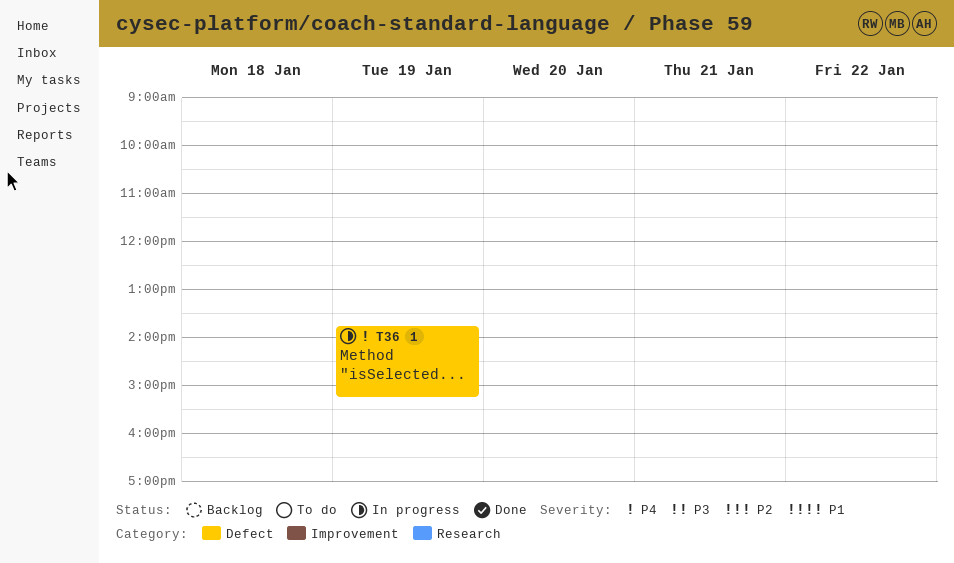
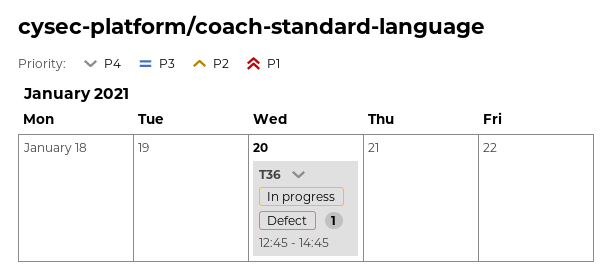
T36, day: Jan 19 -> Jan 20
T36, begins: 13:45 -> 12:45
T36, ends: 15:15 -> 14:45

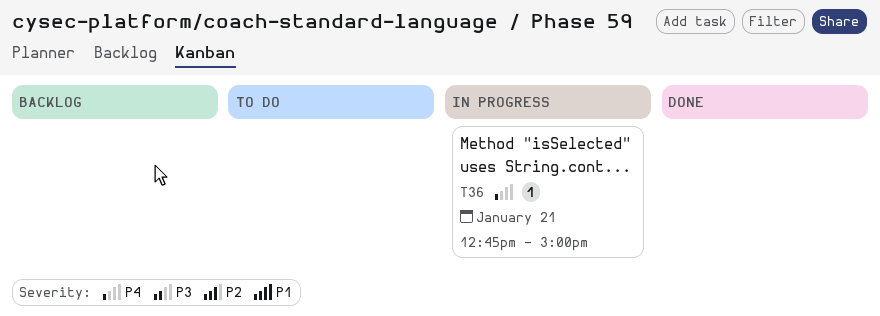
T36, day: Jan 20 -> Jan 21
T36, ends: 14:45 -> 15:00

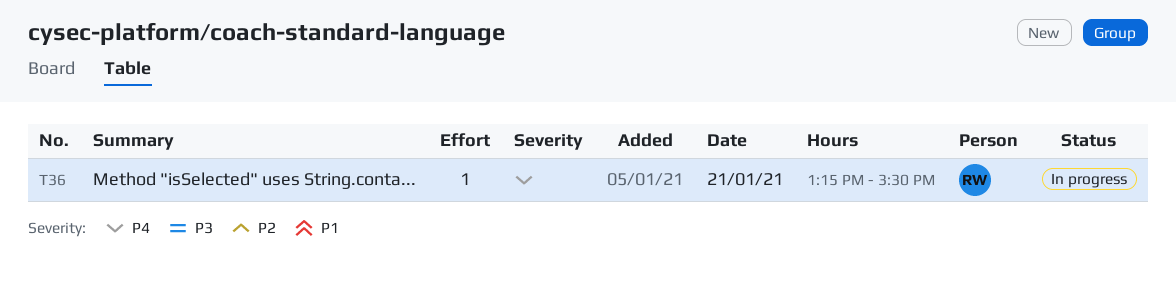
T36, begins: 12:45 -> 13:15
T36, ends: 15:00 -> 15:30

